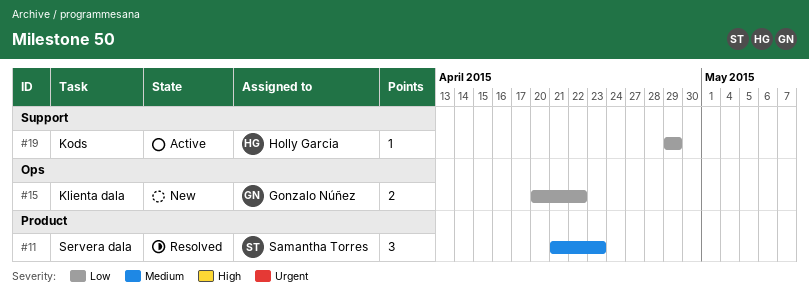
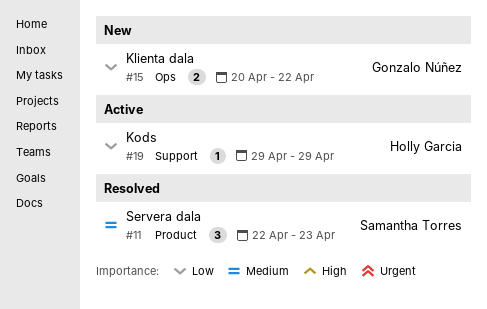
#11, start: Apr 21 -> Apr 22

